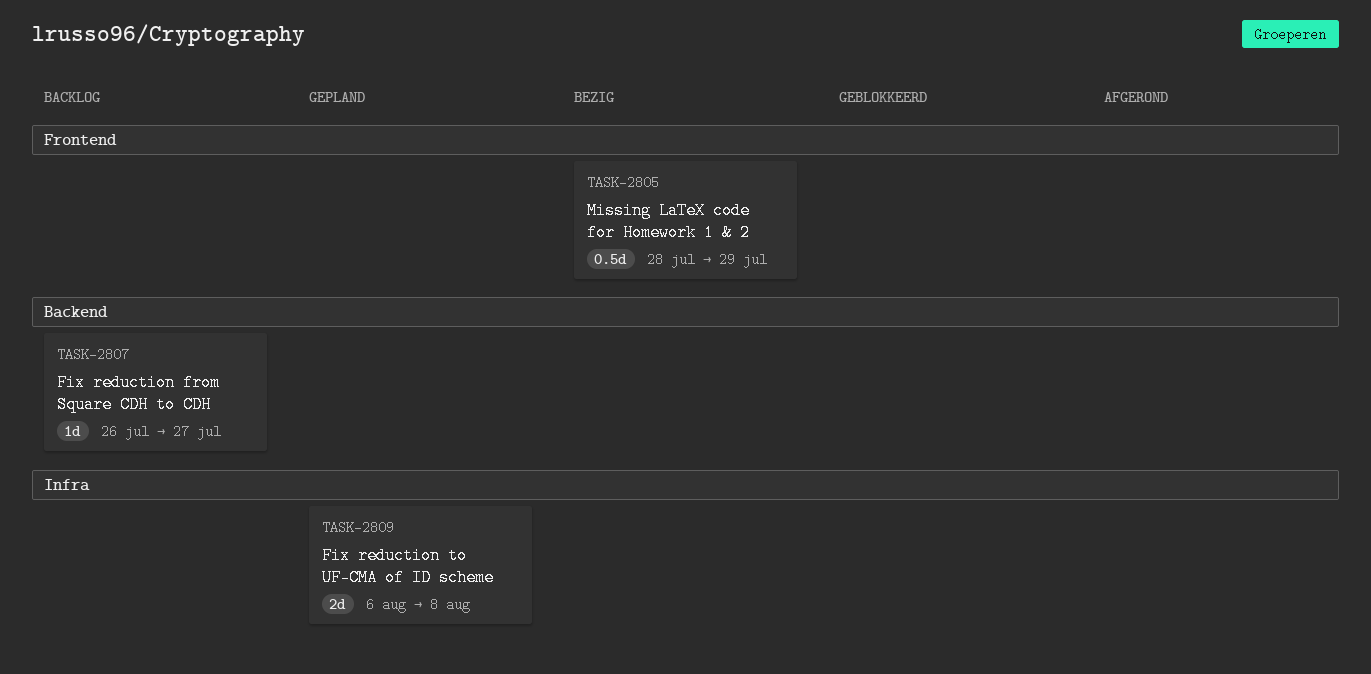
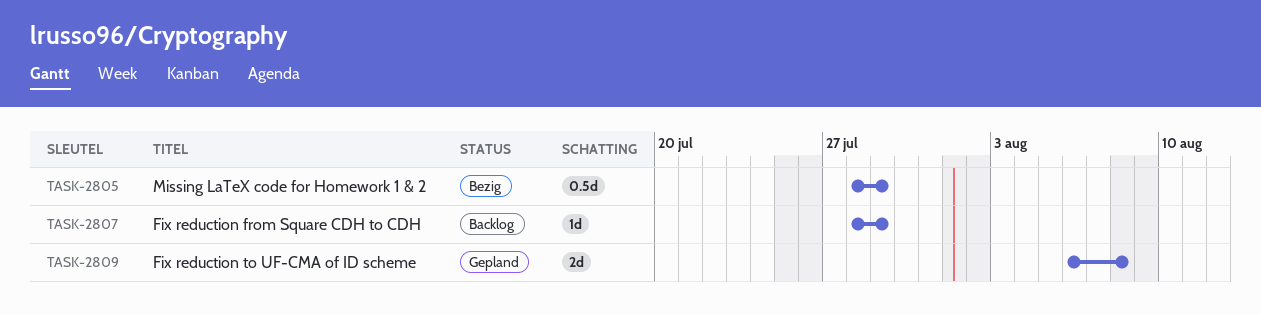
TASK-2807, start: Jul 26 -> Jul 28
TASK-2807, due: Jul 27 -> Jul 29

